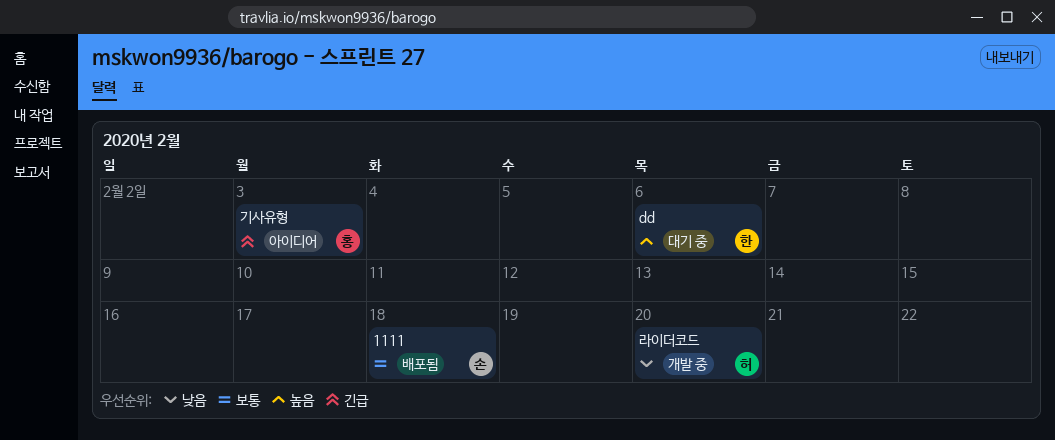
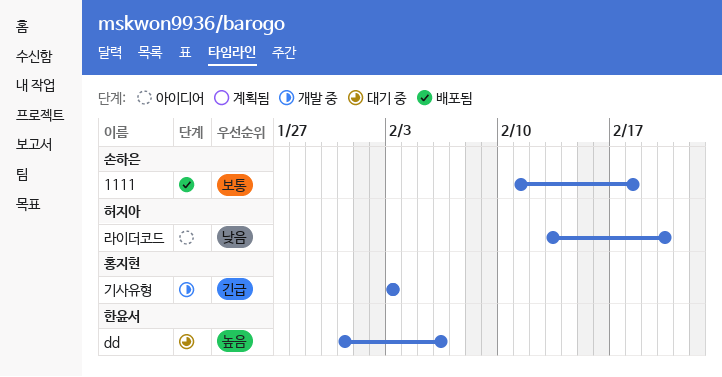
기사유형, status: 아이디어 -> 개발 중
라이더코드, status: 개발 중 -> 아이디어

